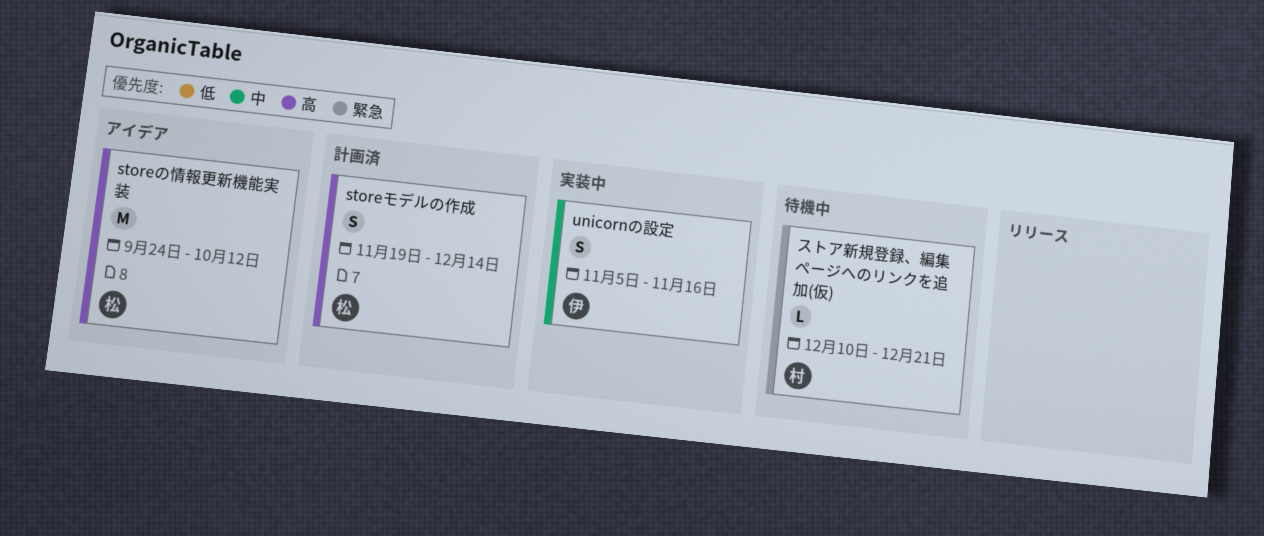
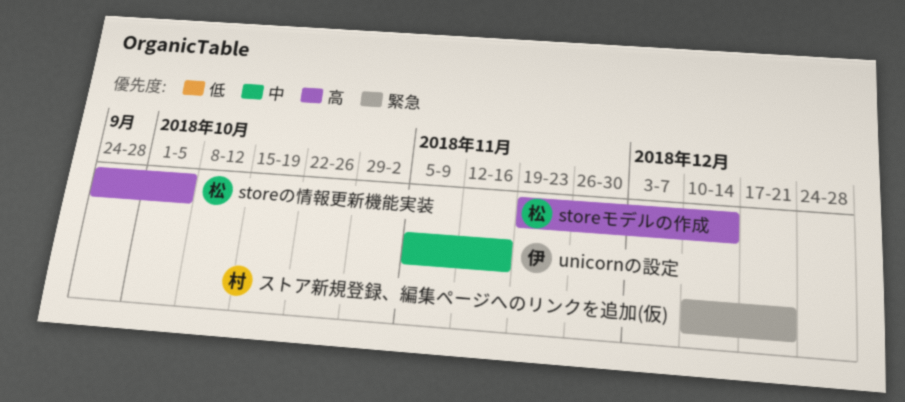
storeの情報更新機能実装, due: Oct 12 -> Oct 5

